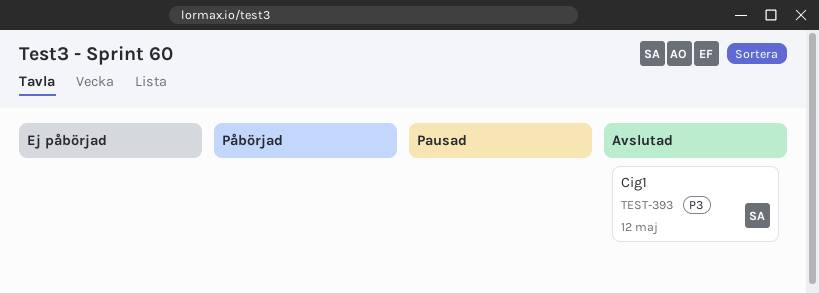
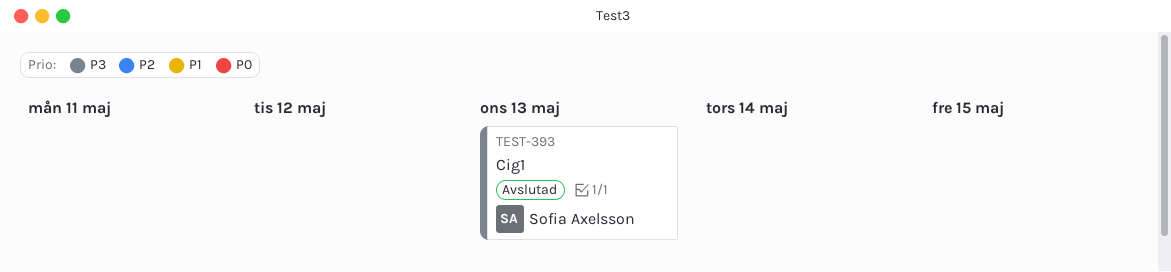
TEST-393, due: May 12 -> May 13

